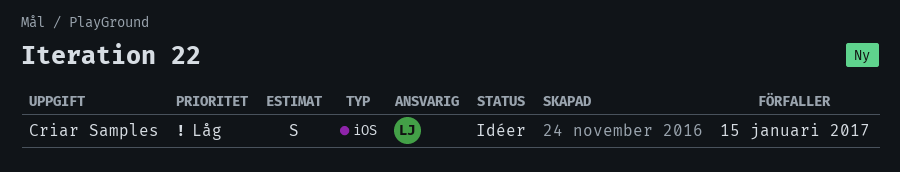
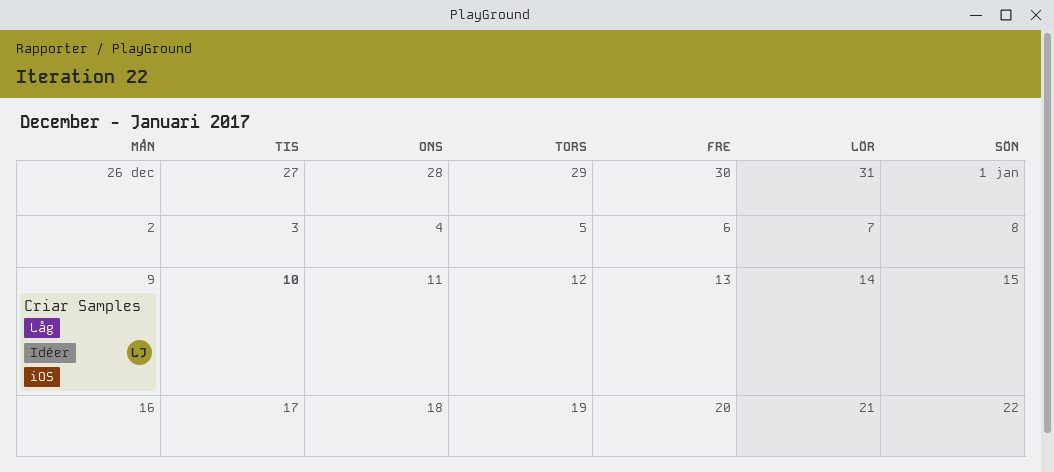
Criar Samples, due: Jan 15 -> Jan 9

